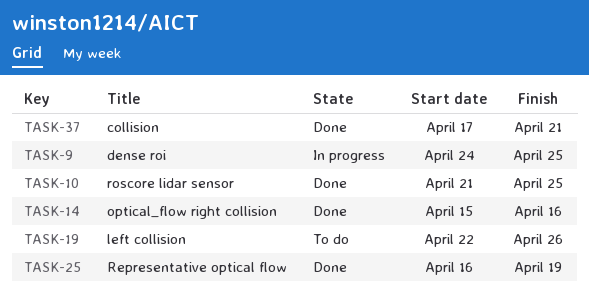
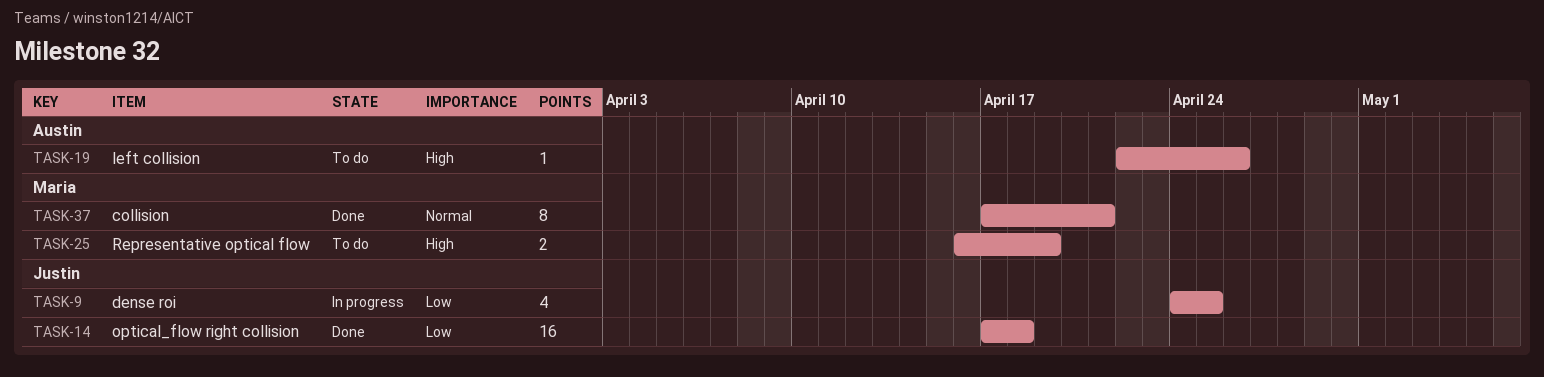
TASK-10: present -> none
TASK-14, start: Apr 15 -> Apr 17
TASK-14, due: Apr 16 -> Apr 18
TASK-25, status: Done -> To do

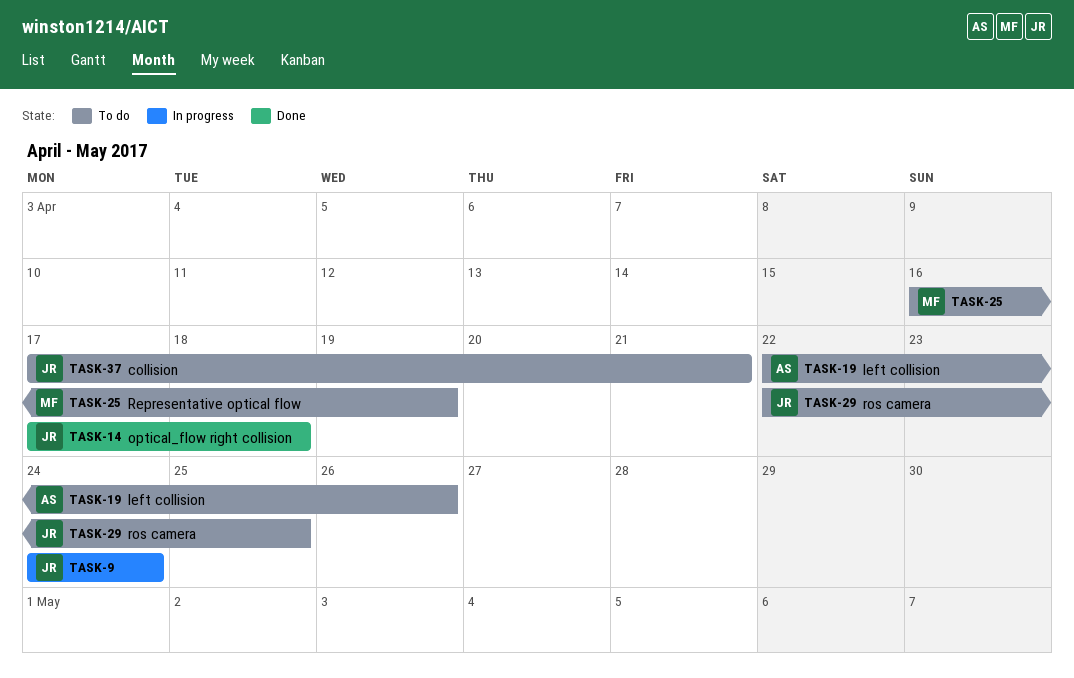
TASK-9, due: Apr 25 -> Apr 24
TASK-29: none -> present
TASK-37, status: Done -> To do
TASK-37, owner: Maria -> Justin

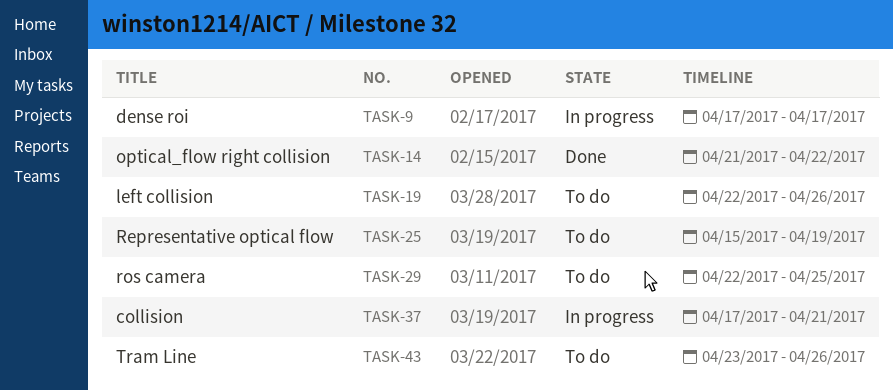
TASK-9, start: Apr 24 -> Apr 17
TASK-9, due: Apr 24 -> Apr 17
TASK-14, start: Apr 17 -> Apr 21
TASK-14, due: Apr 18 -> Apr 22
TASK-25, start: Apr 16 -> Apr 15
TASK-37, status: To do -> In progress
TASK-43: none -> present

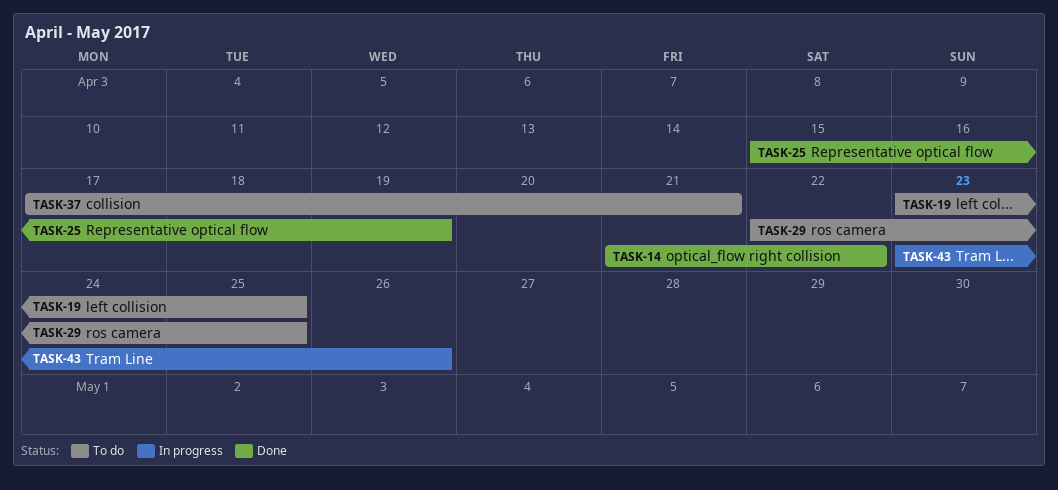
TASK-9: present -> none
TASK-19, start: Apr 22 -> Apr 23
TASK-19, due: Apr 26 -> Apr 25
TASK-25, status: To do -> Done
TASK-37, status: In progress -> To do
TASK-43, status: To do -> In progress

